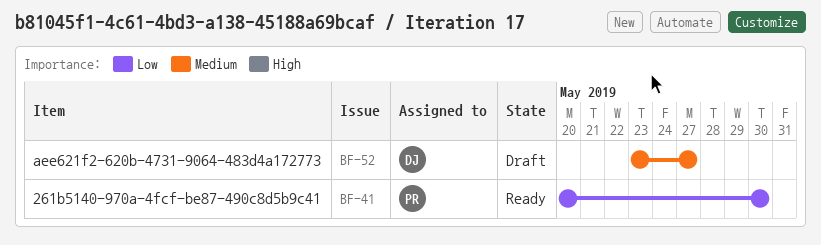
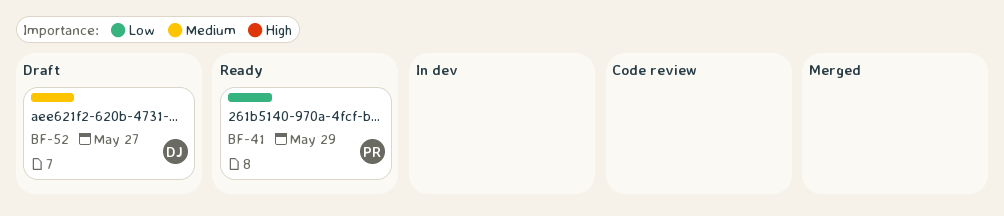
BF-41, due: May 30 -> May 29

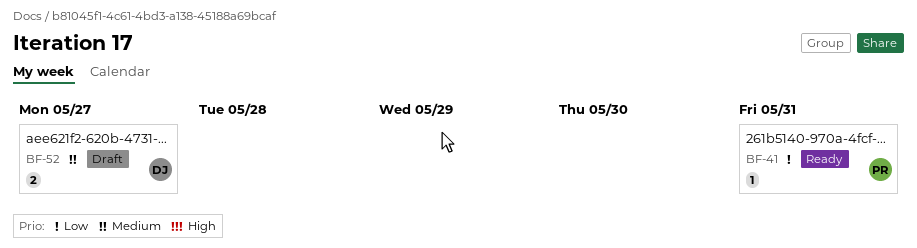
BF-41, due: May 29 -> May 31

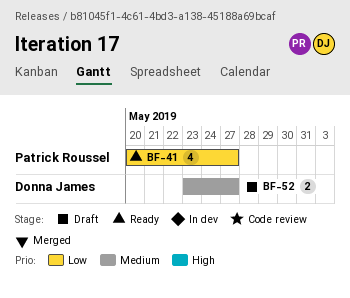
BF-41, estimate: 1 -> 4
BF-41, due: May 31 -> May 27

